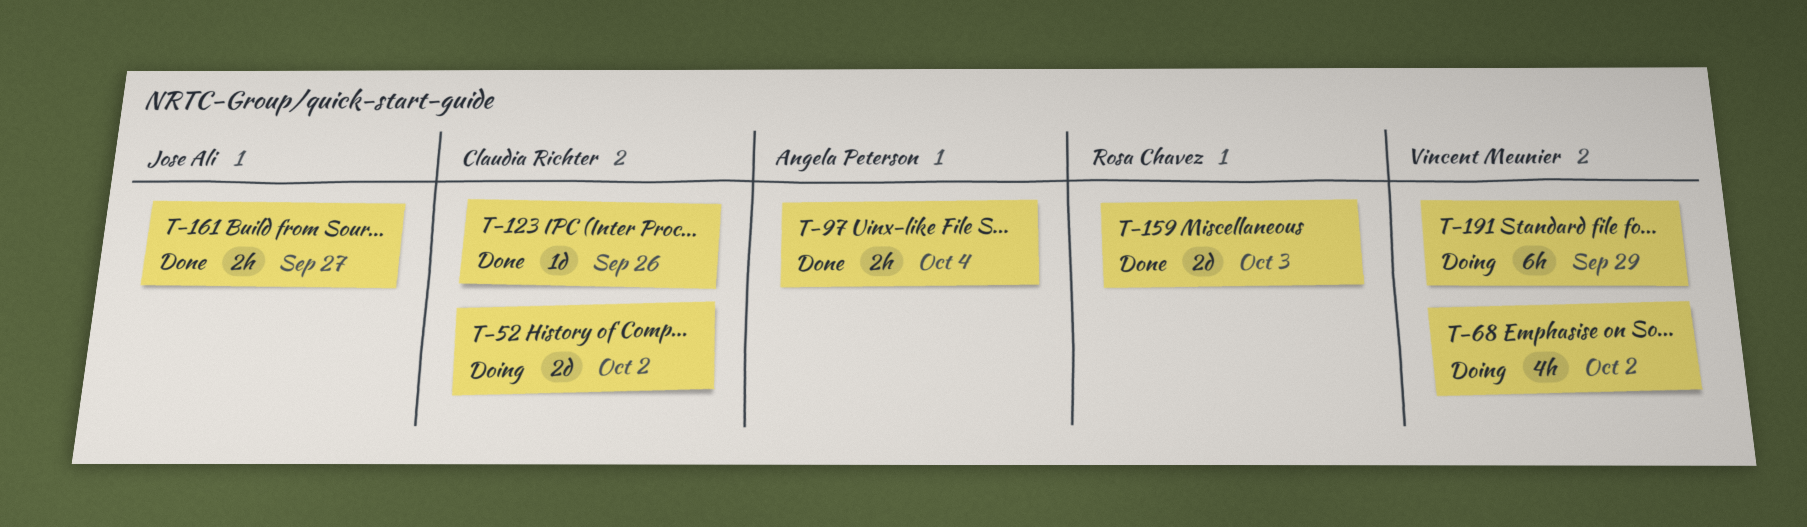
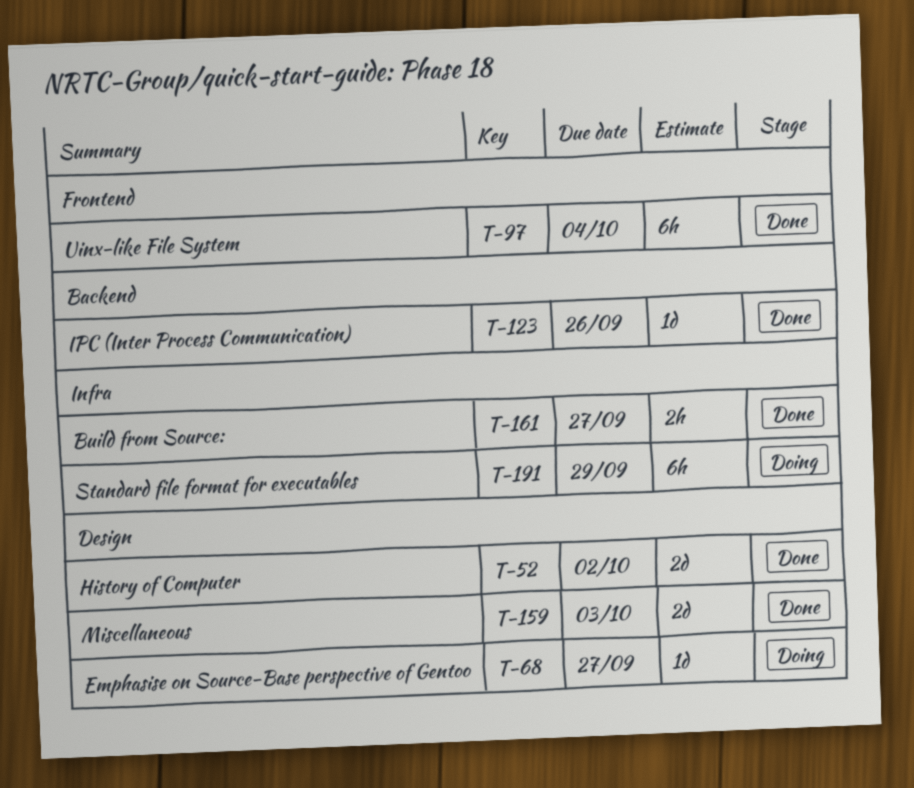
T-52, status: Doing -> Done
T-68, estimate: 4h -> 1d
T-68, due: Oct 2 -> Sep 27
T-97, estimate: 2h -> 6h

